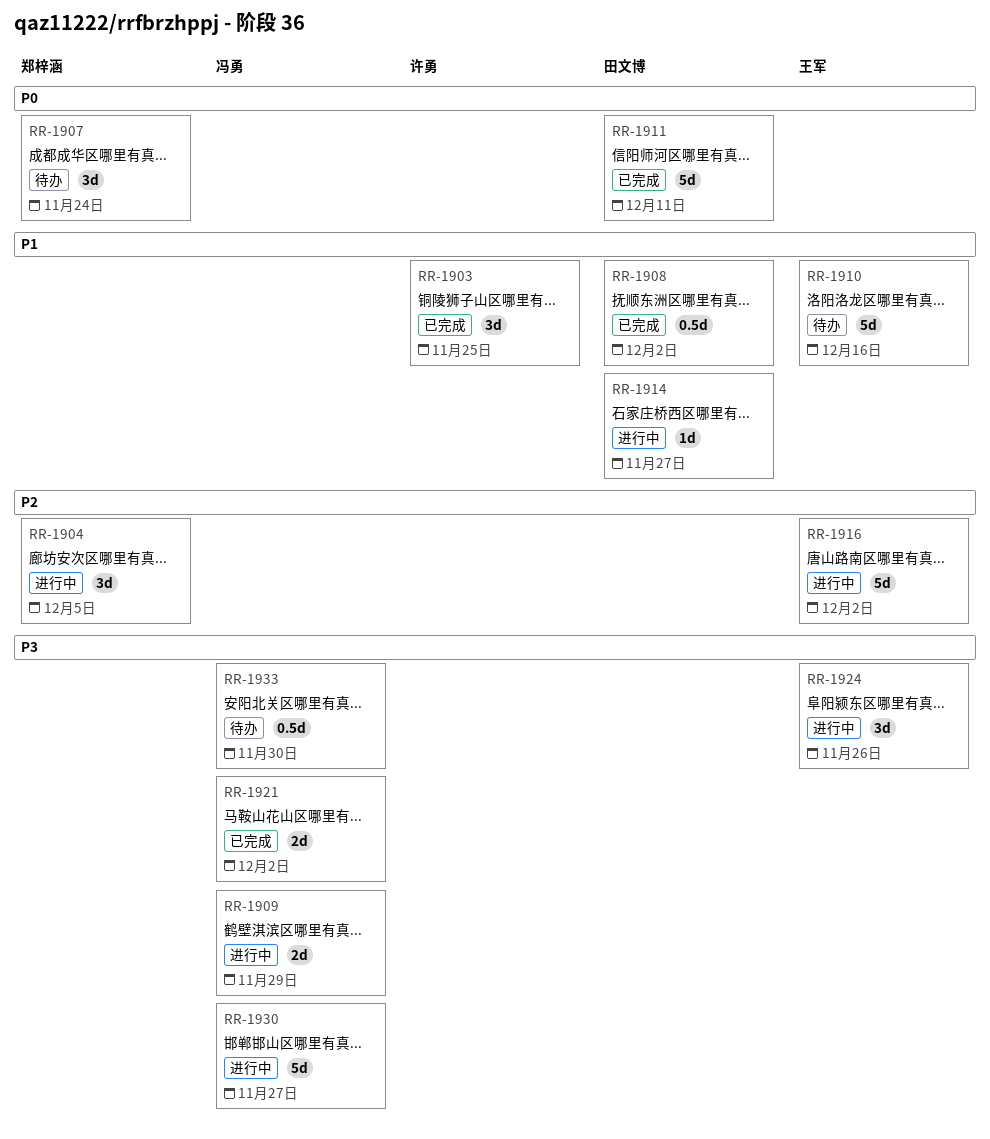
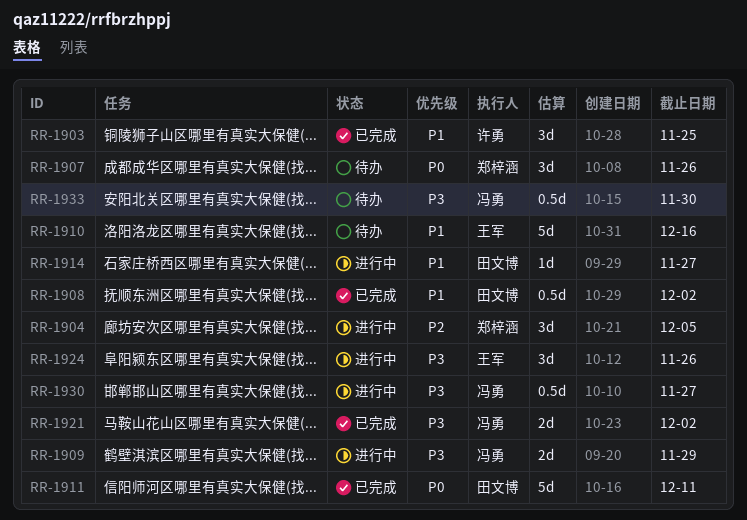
RR-1907, due: Nov 24 -> Nov 26
RR-1916: present -> none
RR-1930, estimate: 5d -> 0.5d

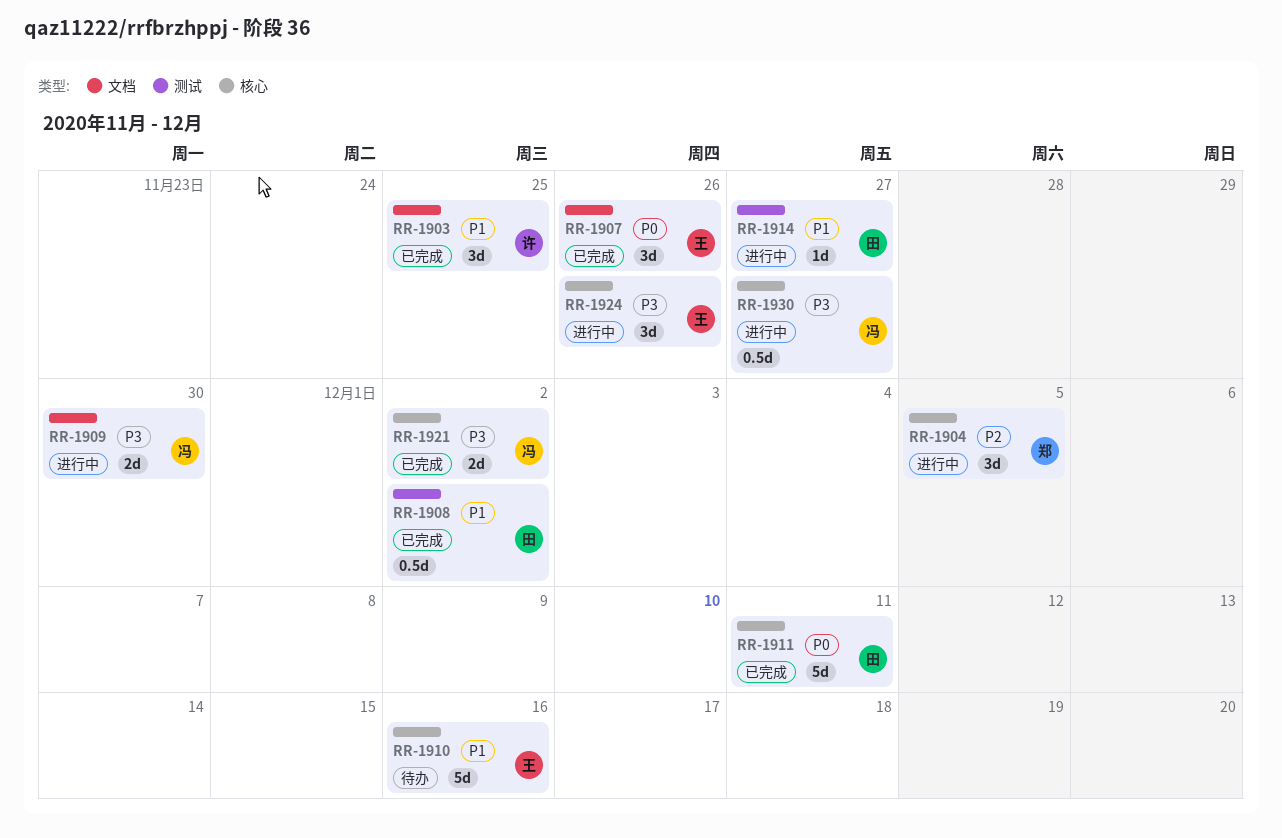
RR-1907, status: 待办 -> 已完成
RR-1907, owner: 郑梓涵 -> 王军
RR-1909, due: Nov 29 -> Nov 30
RR-1933: present -> none

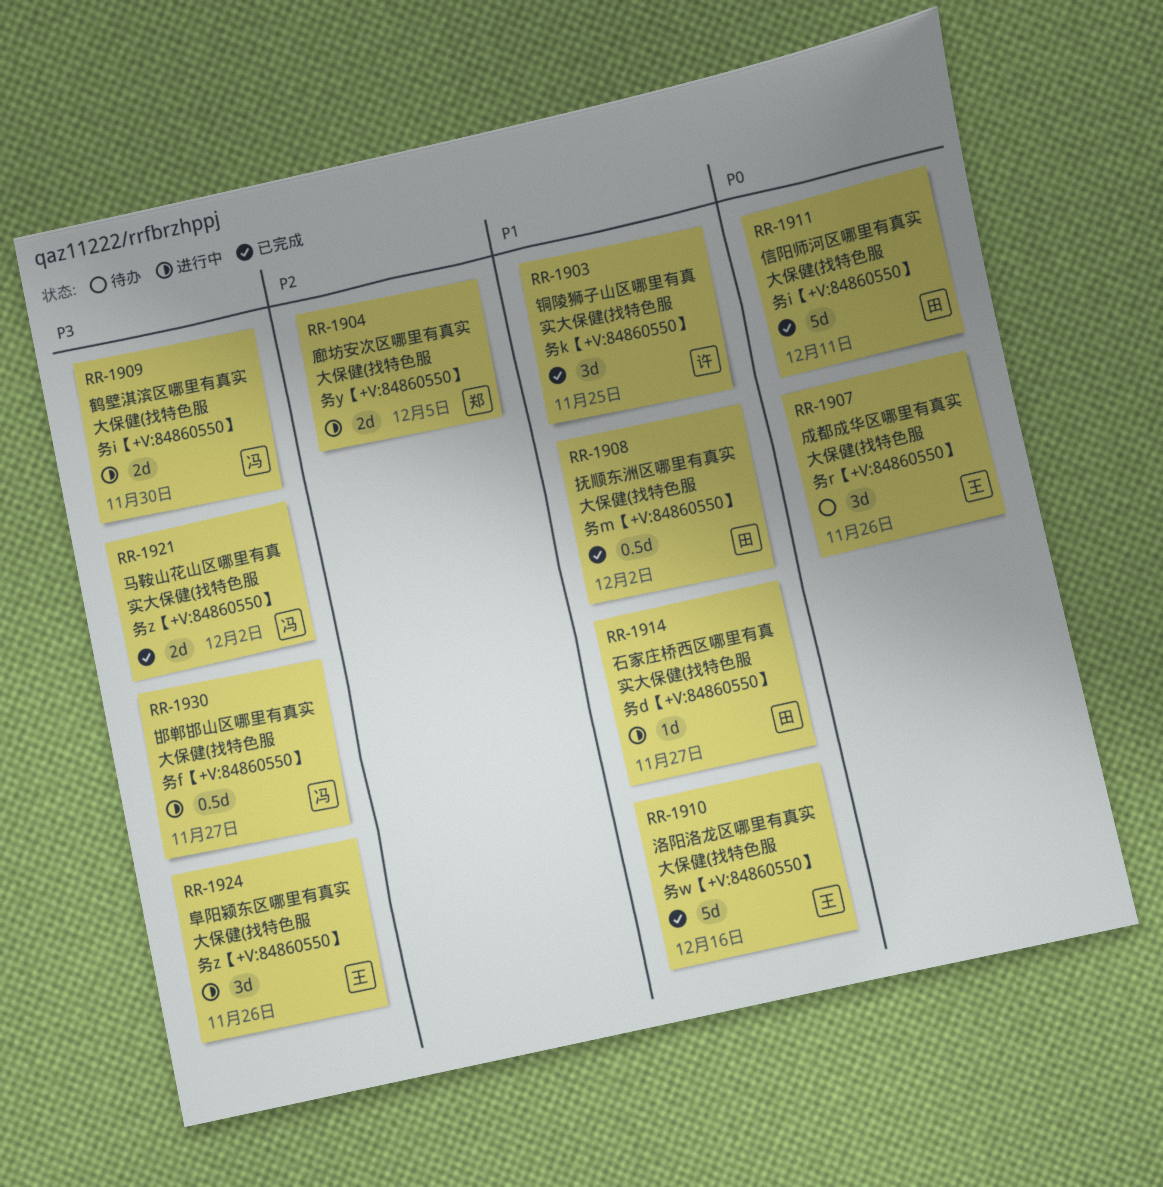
RR-1904, estimate: 3d -> 2d
RR-1907, status: 已完成 -> 待办
RR-1910, status: 待办 -> 已完成

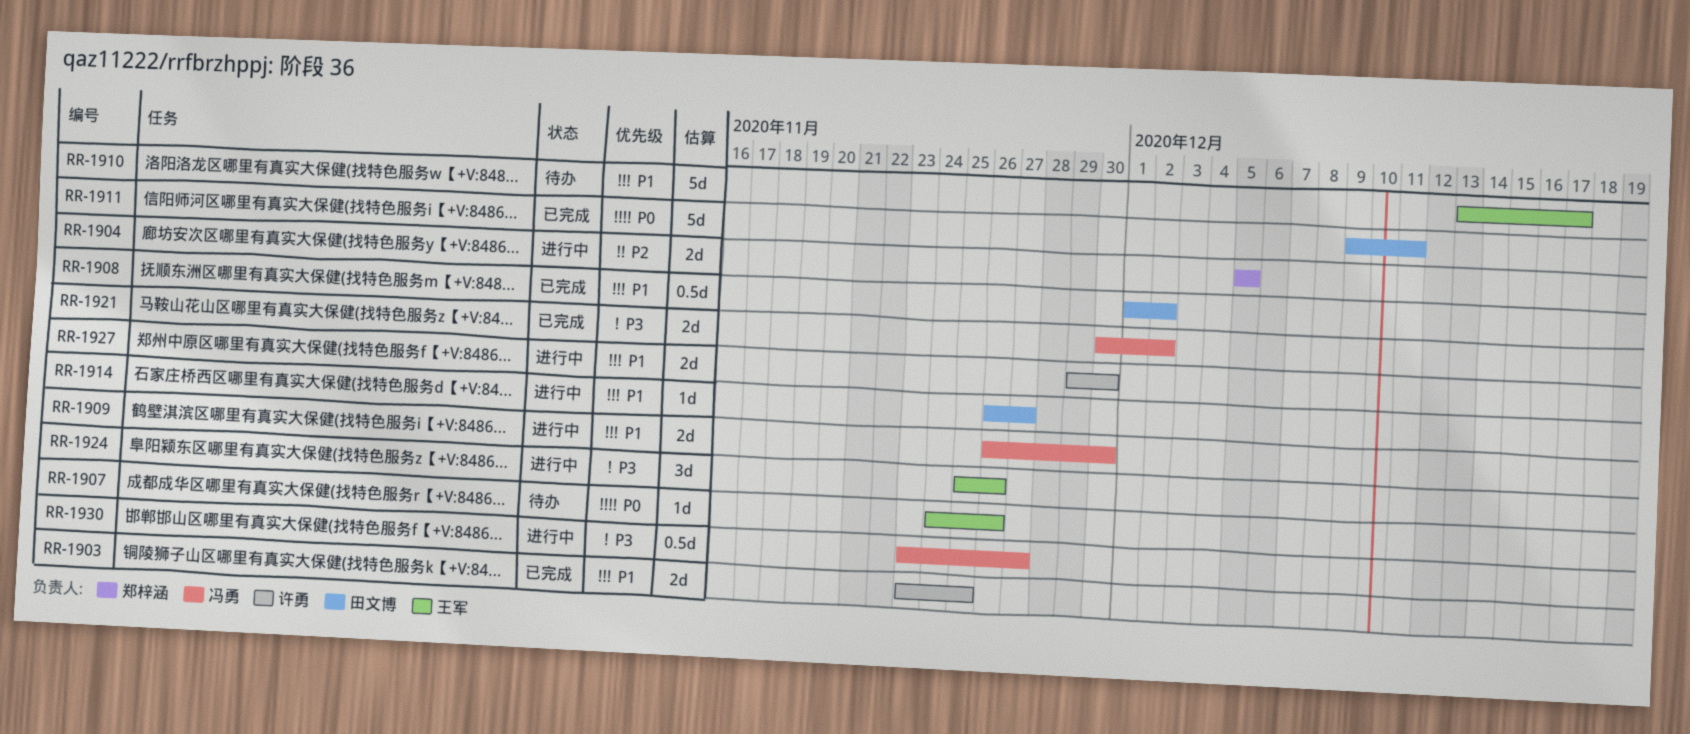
RR-1903, estimate: 3d -> 2d
RR-1907, estimate: 3d -> 1d
RR-1909, priority: P3 -> P1
RR-1910, status: 已完成 -> 待办
RR-1910, due: Dec 16 -> Dec 17
RR-1927: none -> present

